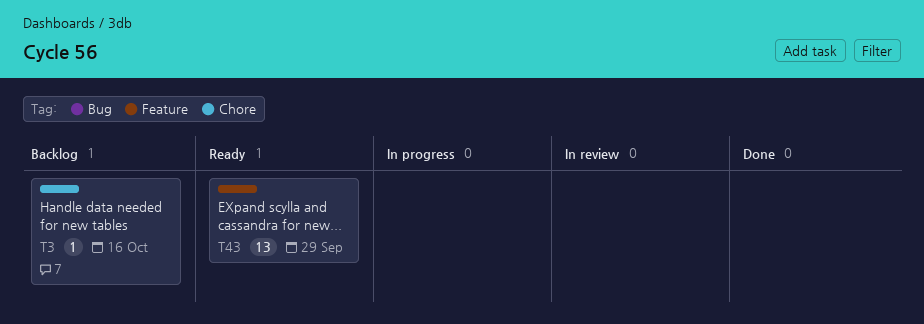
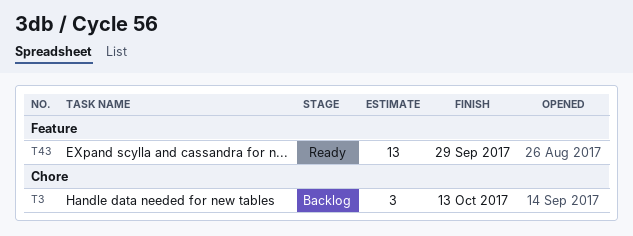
T3, estimate: 1 -> 3
T3, due: Oct 16 -> Oct 13

